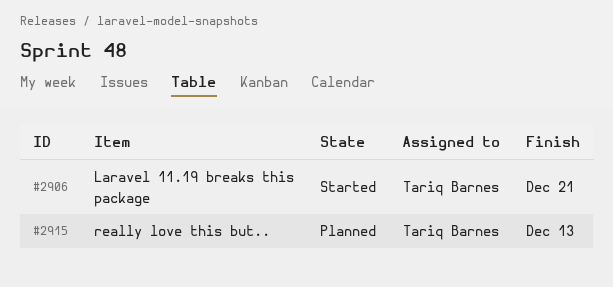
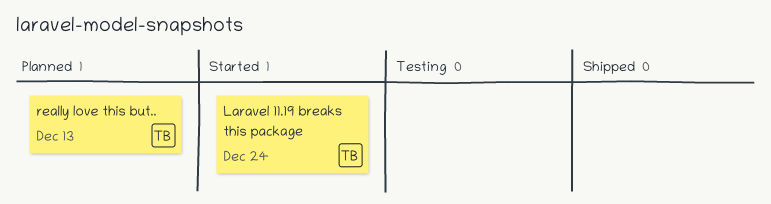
Laravel 11.19 breaks this package, due: Dec 21 -> Dec 24

